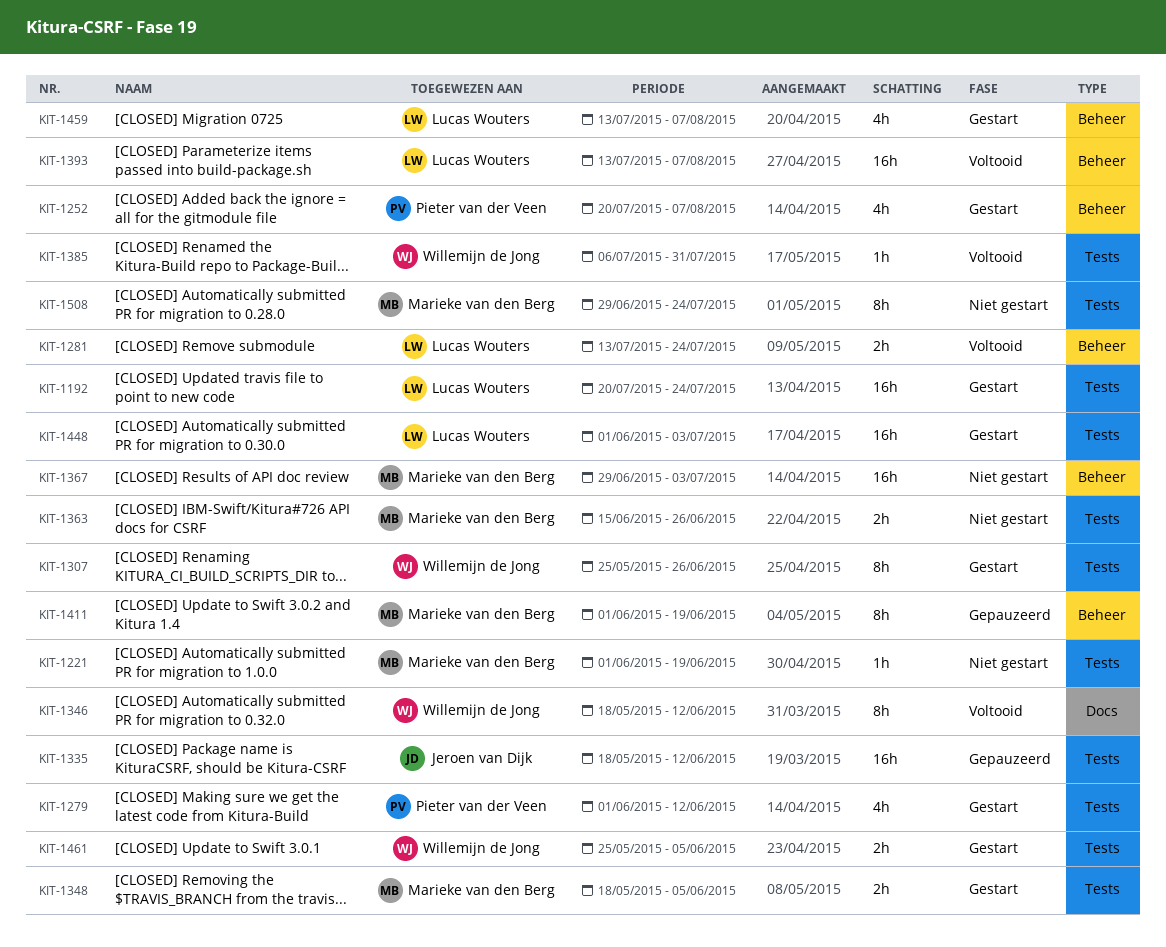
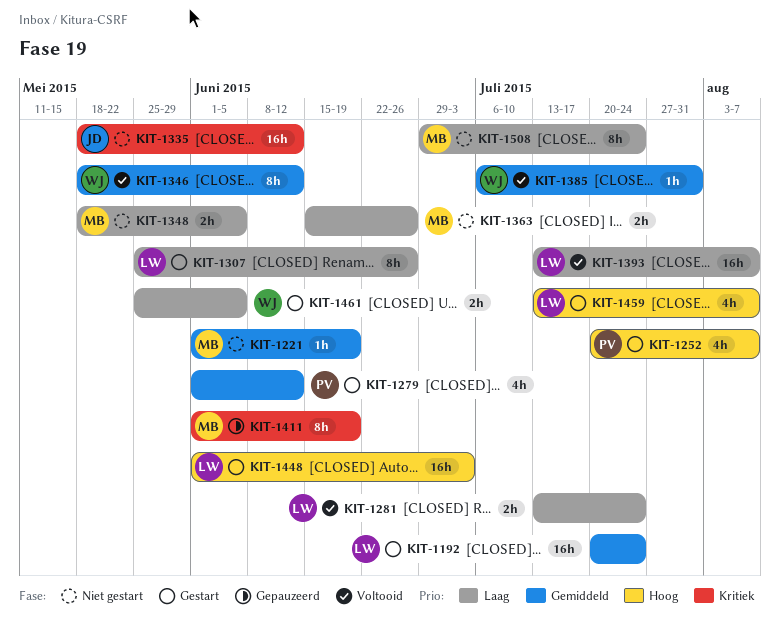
KIT-1307, owner: Willemijn de Jong -> Lucas Wouters
KIT-1335, status: Gepauzeerd -> Niet gestart
KIT-1348, status: Gestart -> Niet gestart
KIT-1367: present -> none

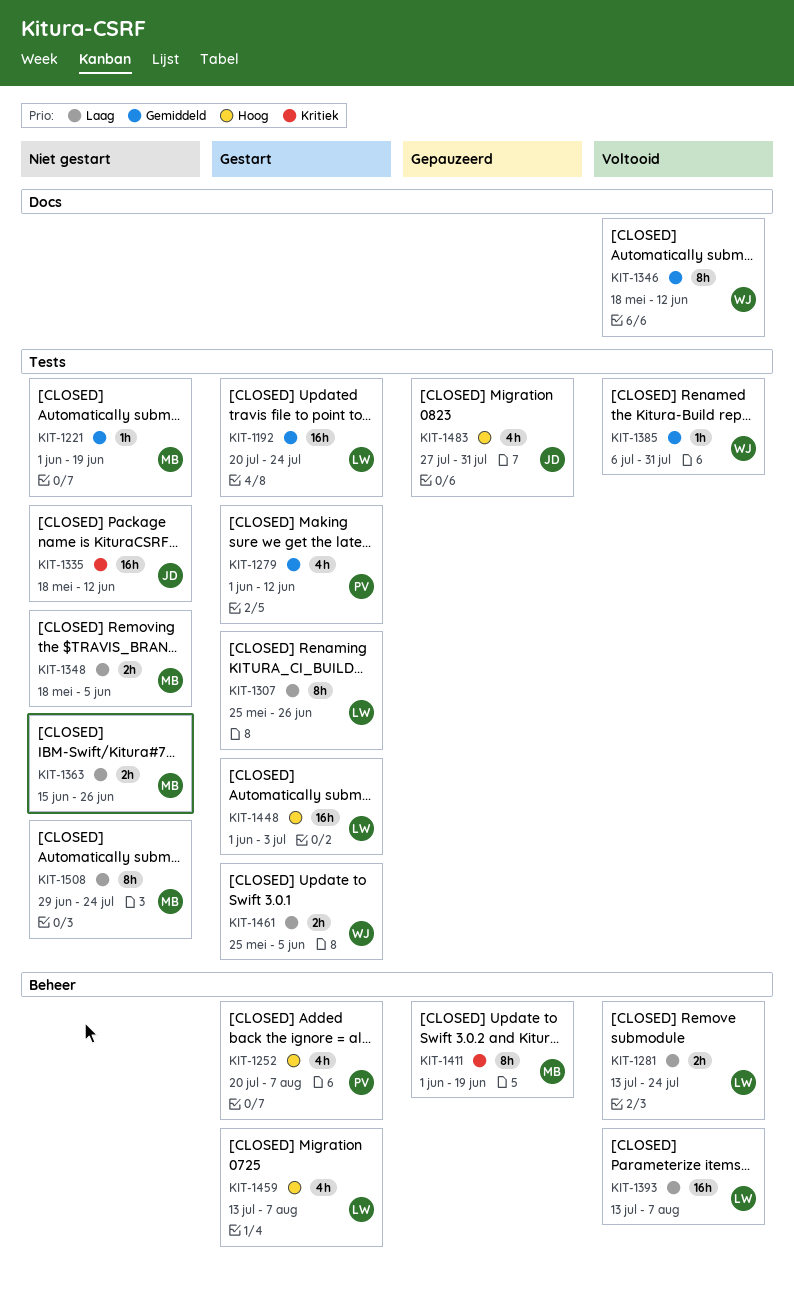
KIT-1483: none -> present

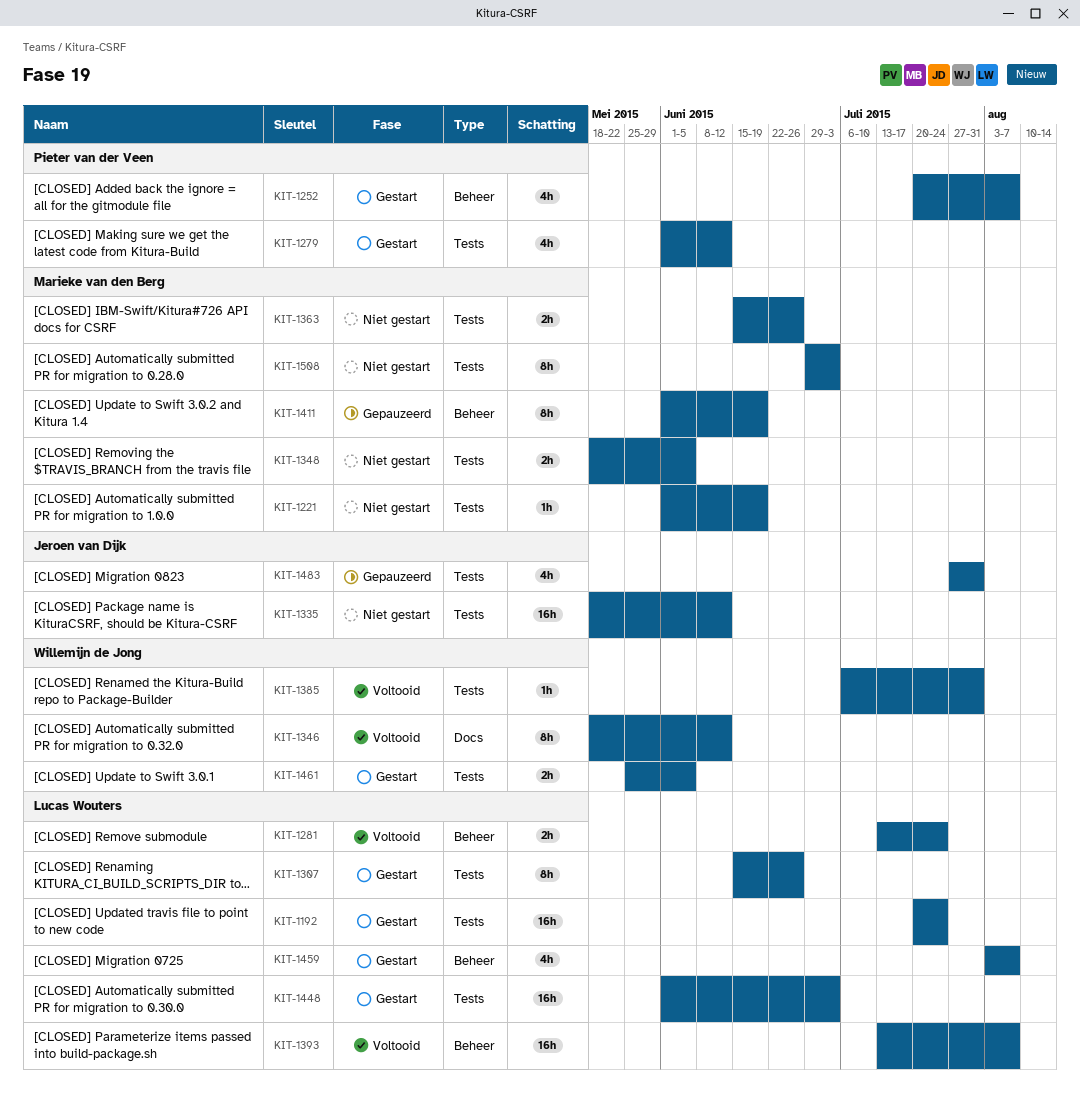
KIT-1307, start: May 25 -> Jun 15
KIT-1459, start: Jul 13 -> Aug 3
KIT-1508, due: Jul 24 -> Jul 3

